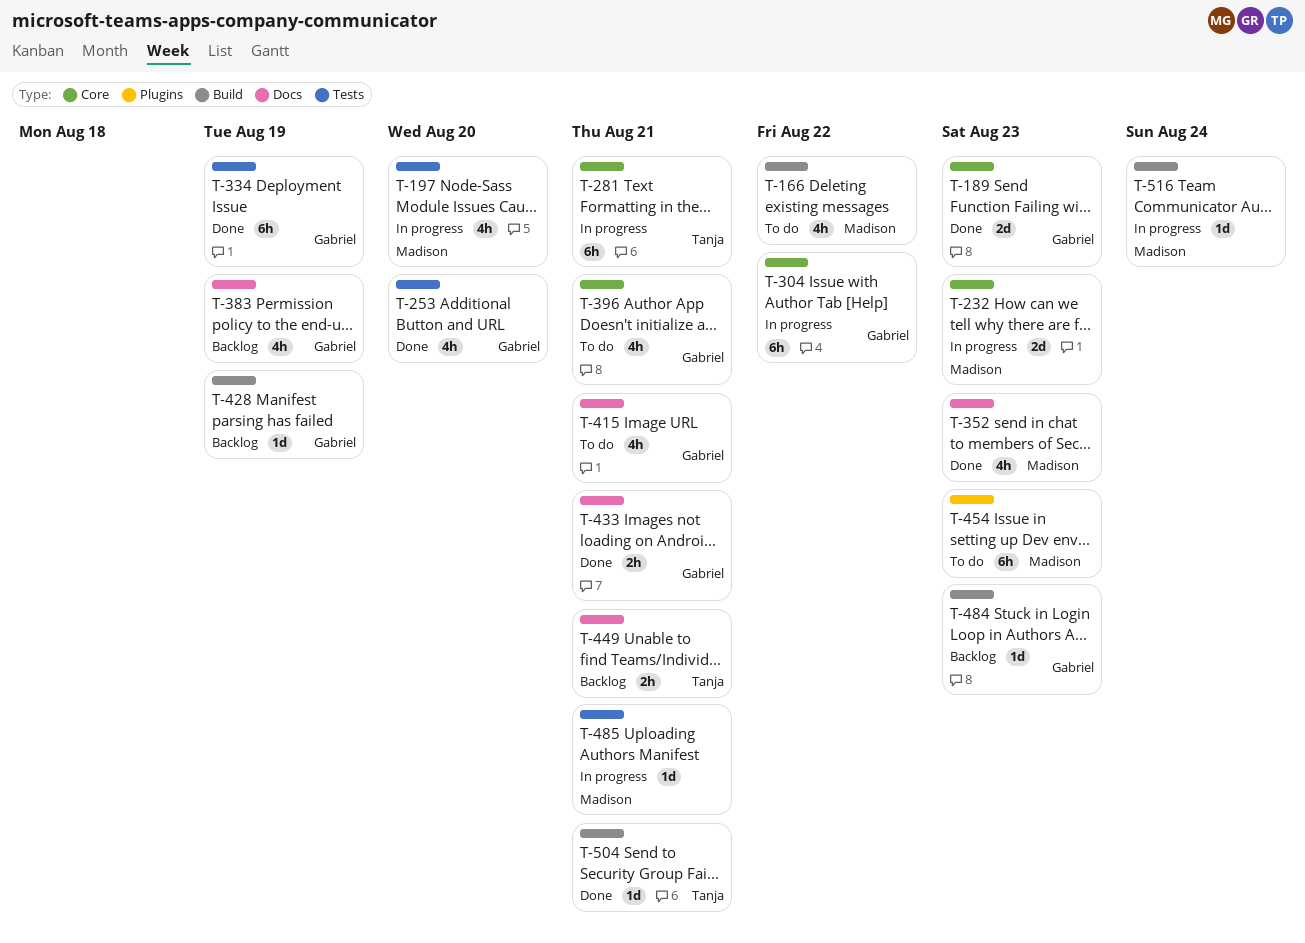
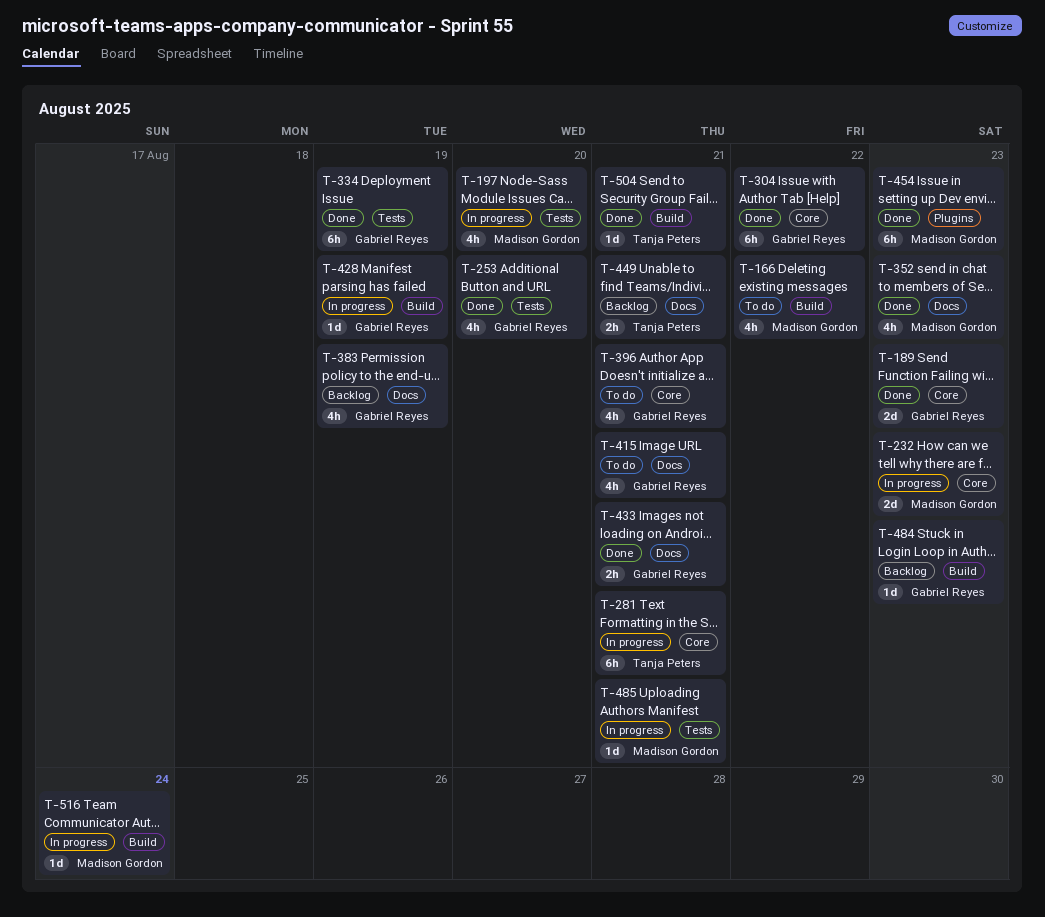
T-304, status: In progress -> Done
T-428, status: Backlog -> In progress
T-454, status: To do -> Done

